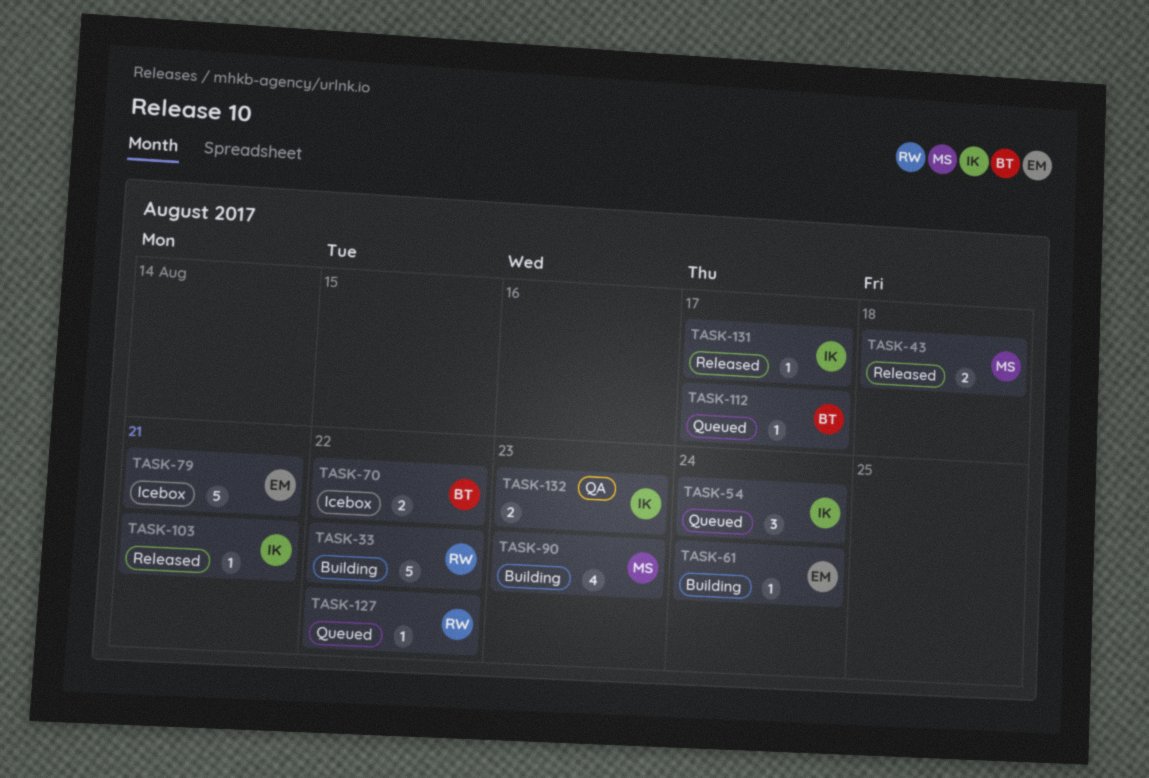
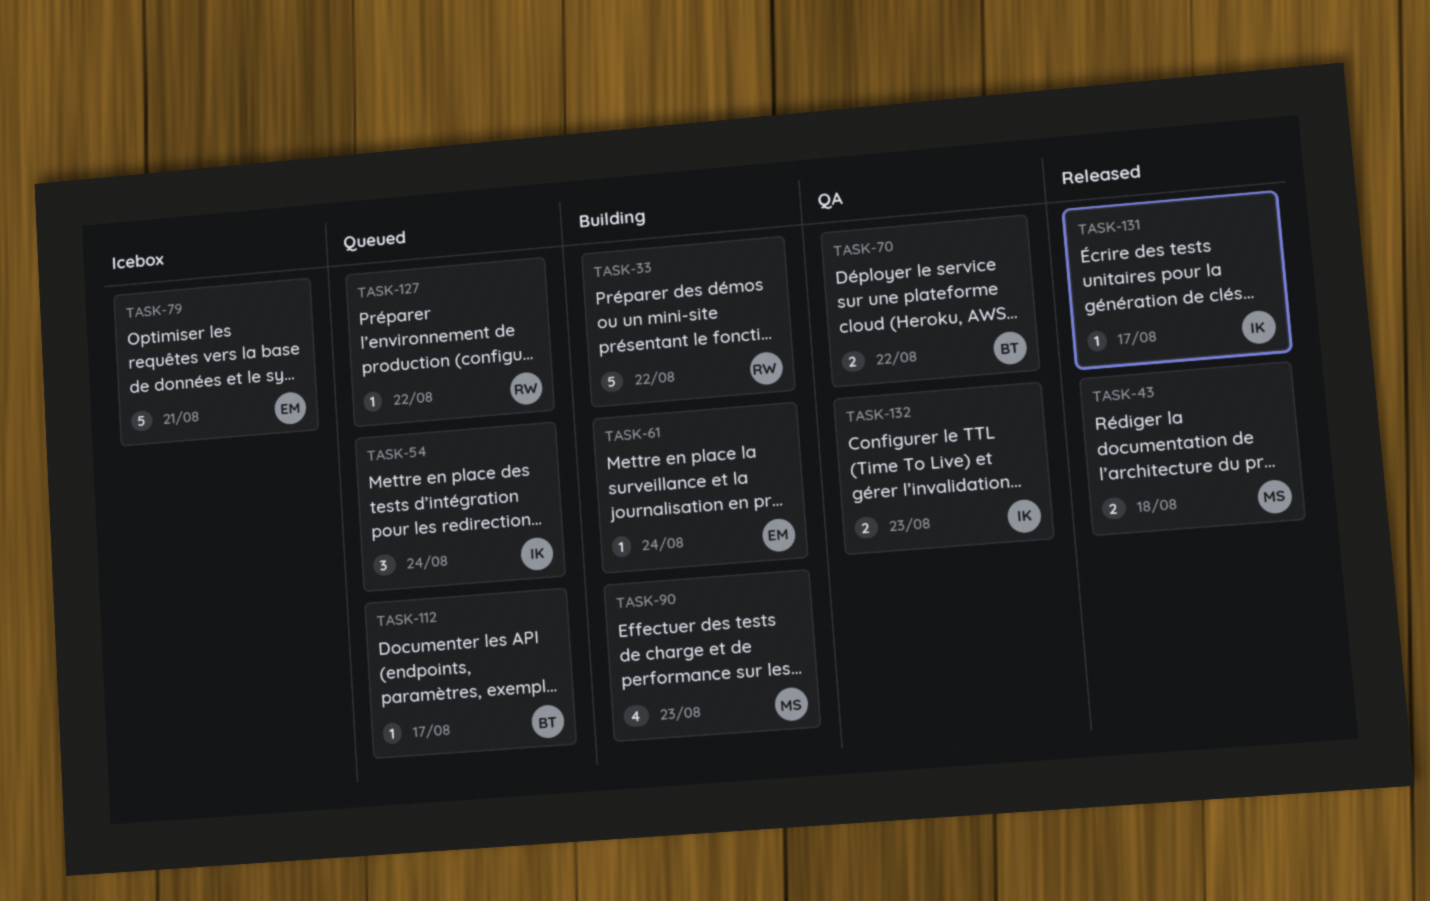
TASK-70, status: Icebox -> QA
TASK-103: present -> none

